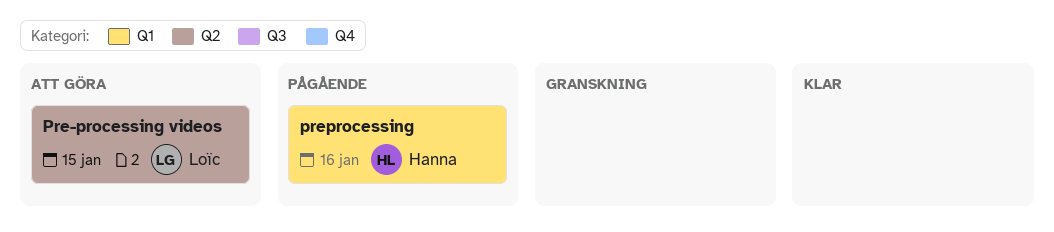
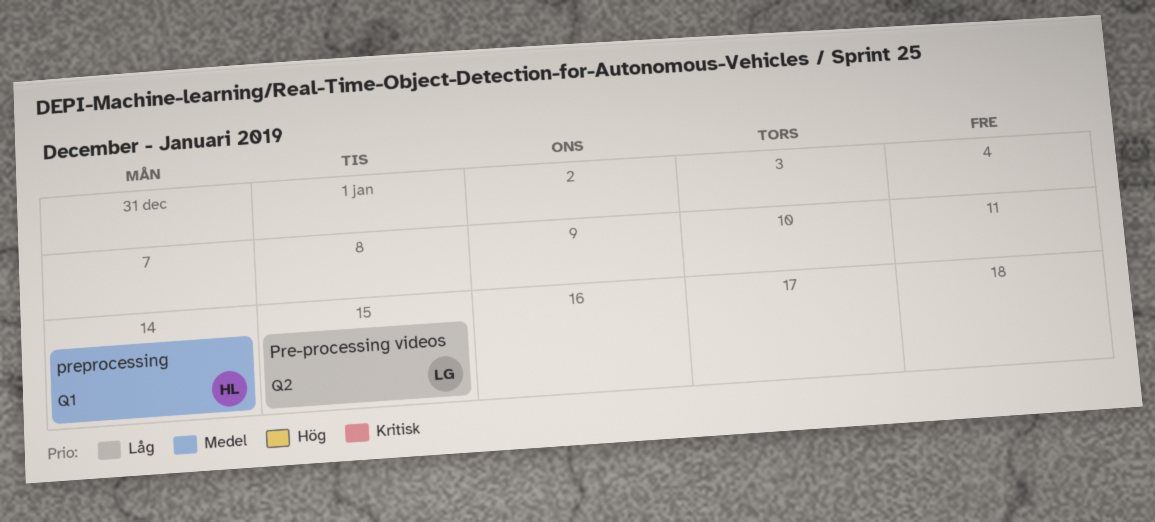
preprocessing, due: Jan 16 -> Jan 14

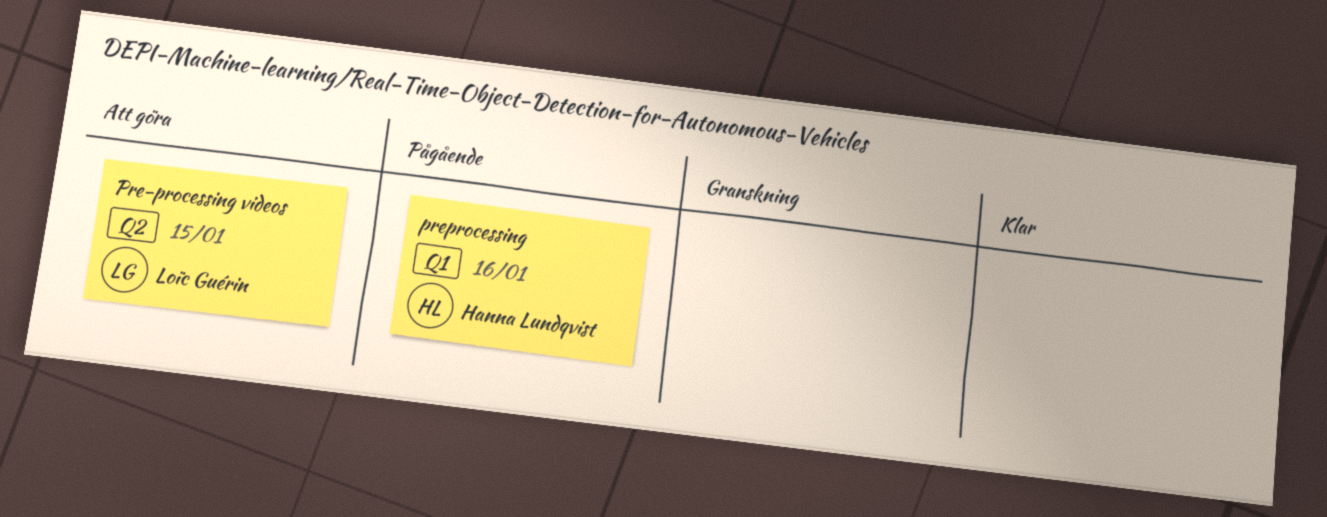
preprocessing, due: Jan 14 -> Jan 16

